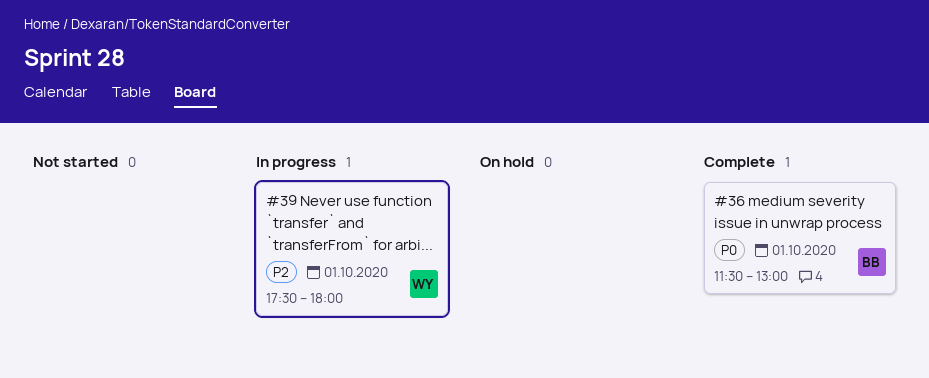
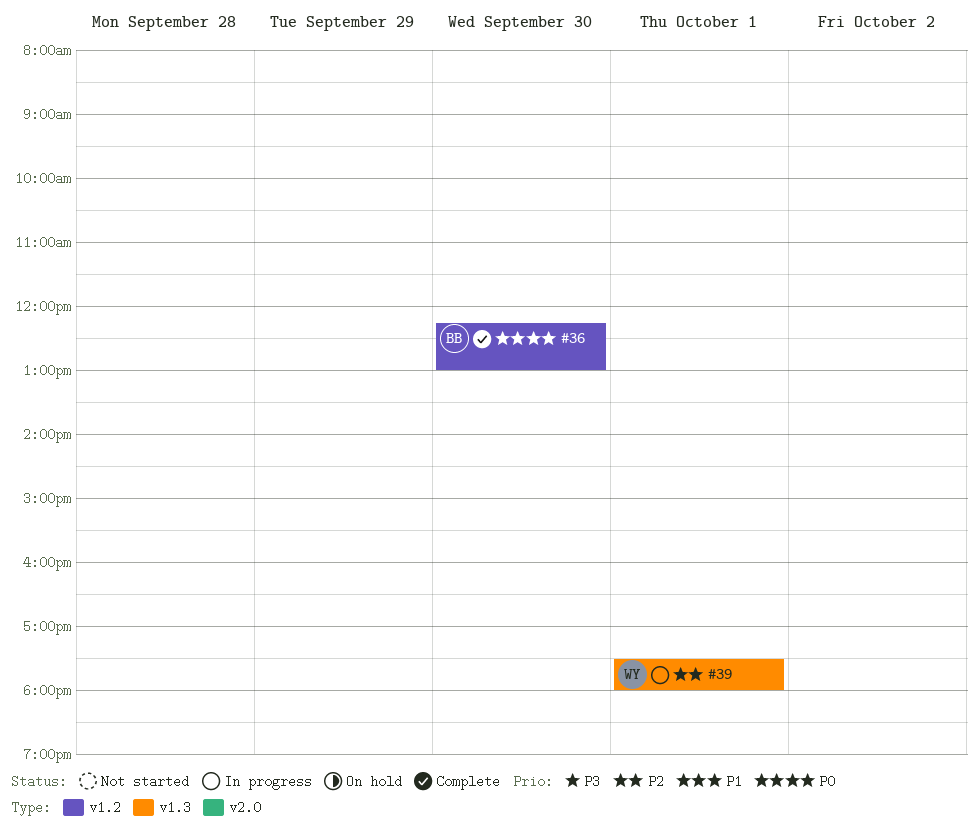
#36, day: Oct 1 -> Sep 30
#36, begins: 11:30 -> 12:15

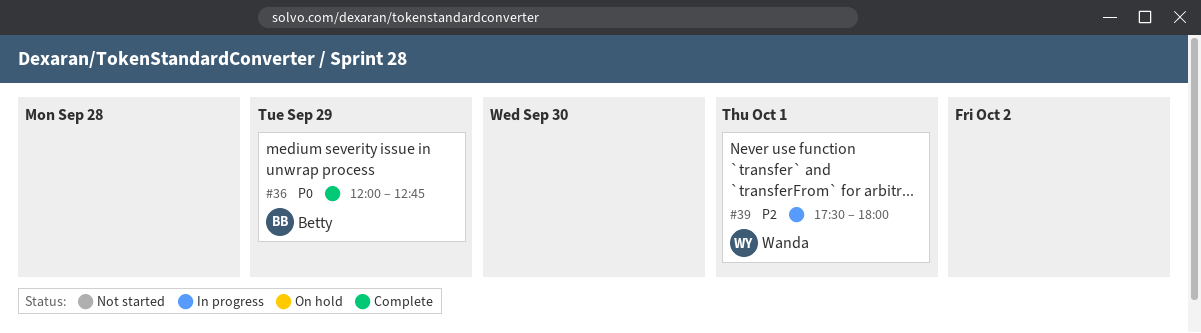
#36, day: Sep 30 -> Sep 29
#36, begins: 12:15 -> 12:00
#36, ends: 13:00 -> 12:45

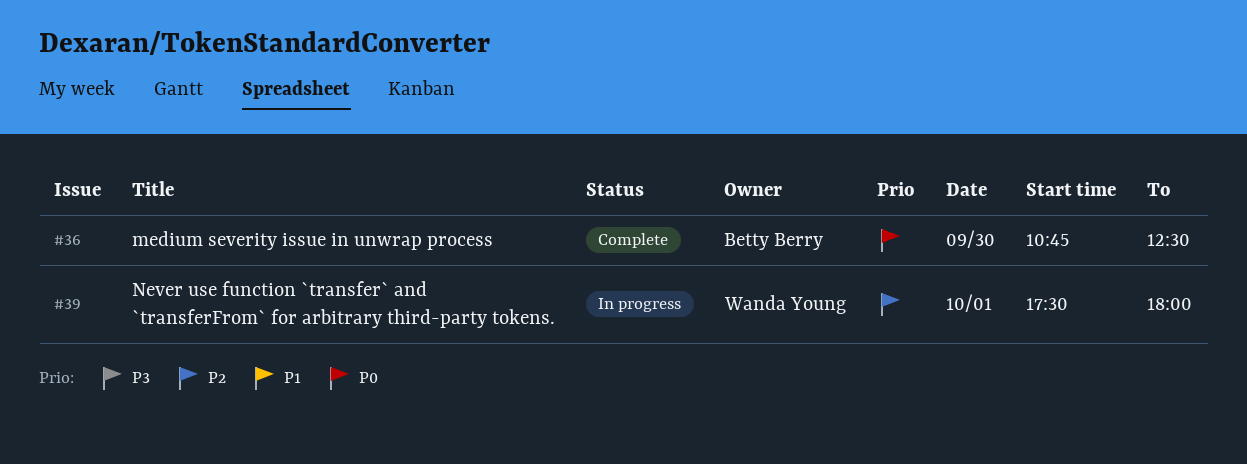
#36, day: Sep 29 -> Sep 30
#36, begins: 12:00 -> 10:45
#36, ends: 12:45 -> 12:30

